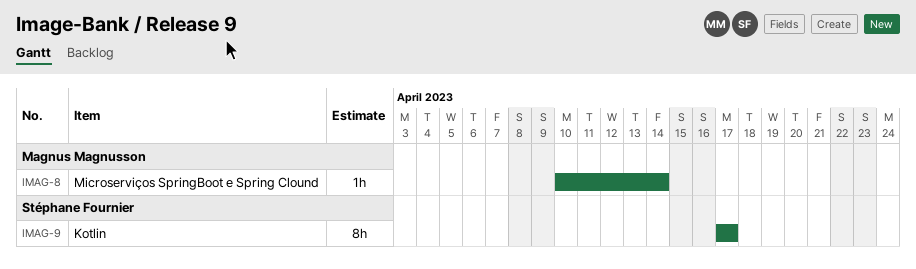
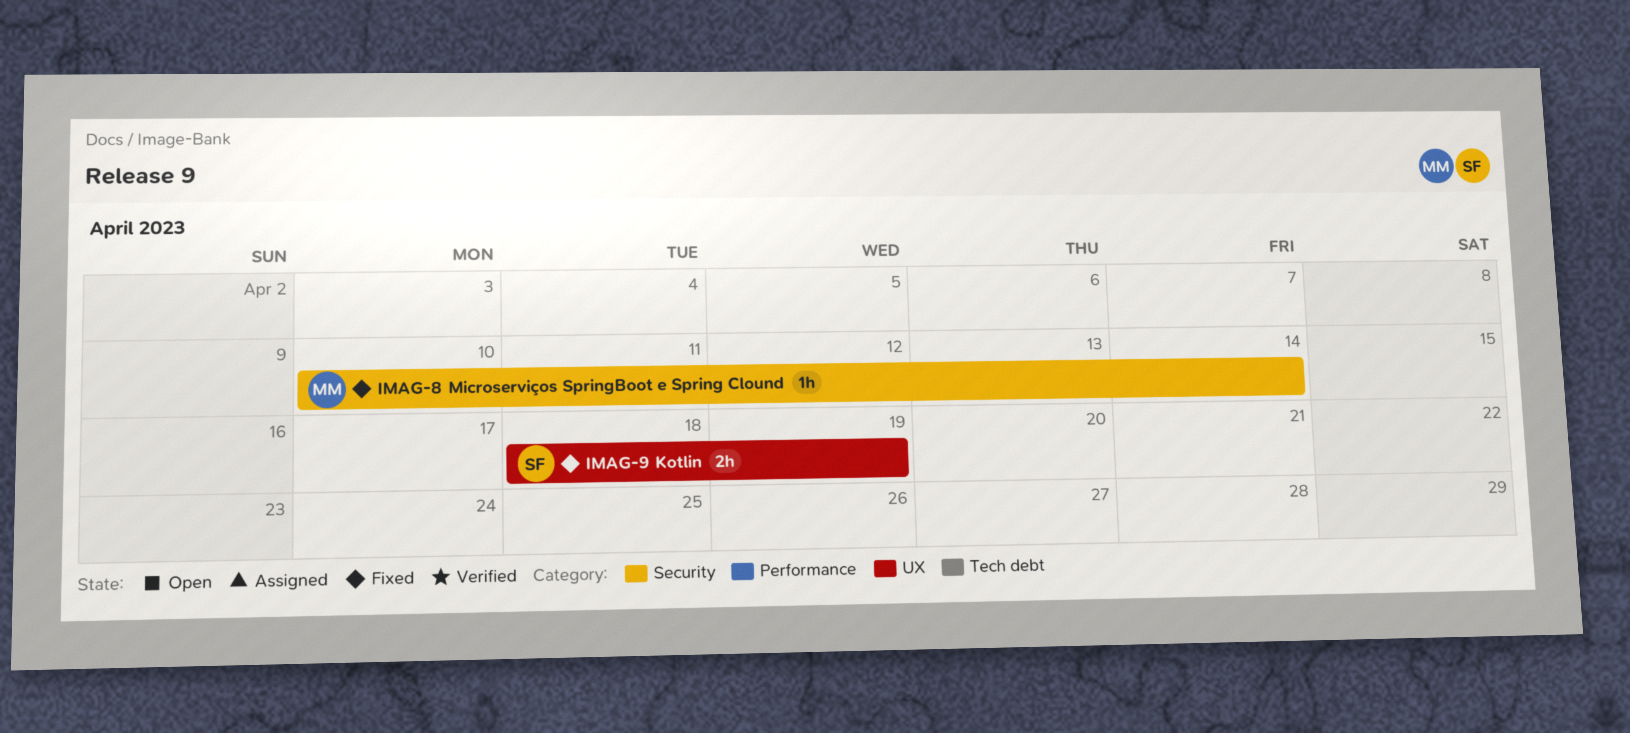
IMAG-9, estimate: 8h -> 2h
IMAG-9, start: Apr 17 -> Apr 18
IMAG-9, due: Apr 17 -> Apr 19

